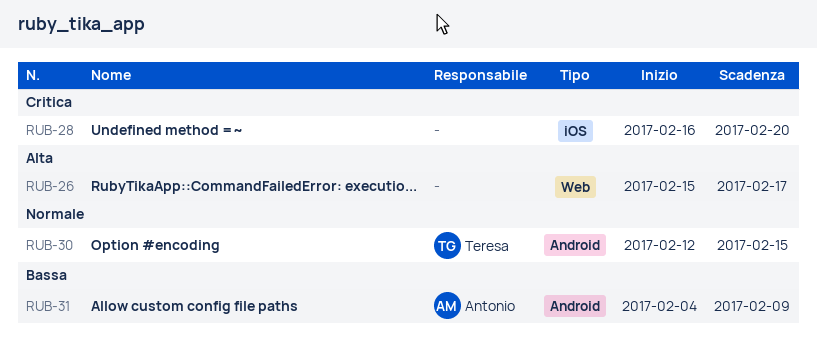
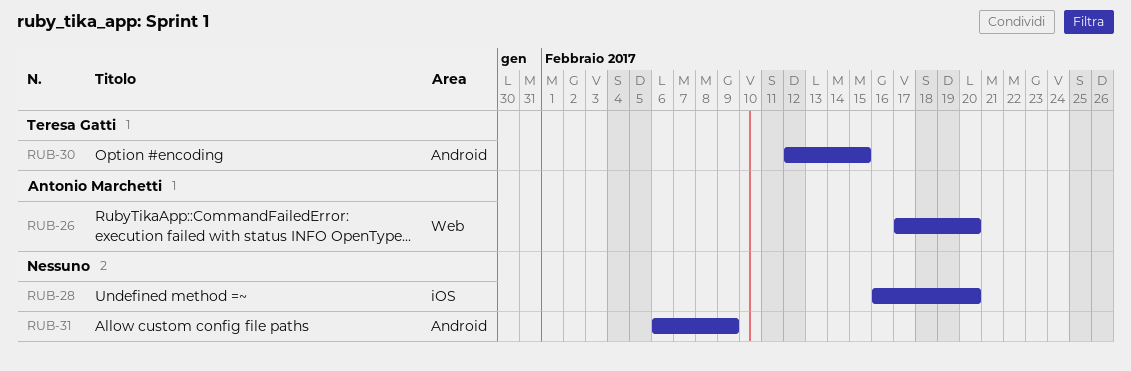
RUB-26, owner: none -> Antonio Marchetti
RUB-26, start: Feb 15 -> Feb 17
RUB-26, due: Feb 17 -> Feb 20
RUB-31, owner: Antonio Marchetti -> none
RUB-31, start: Feb 4 -> Feb 6

